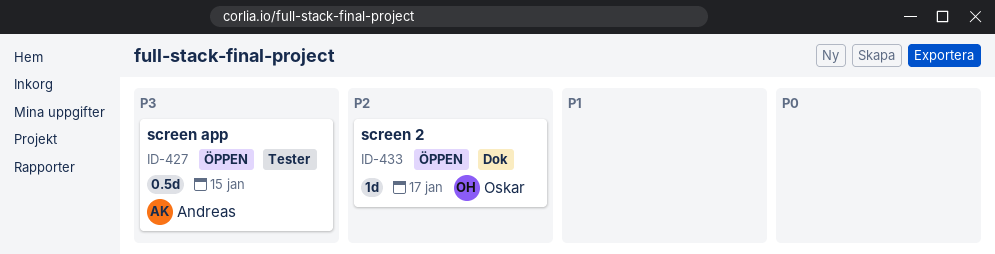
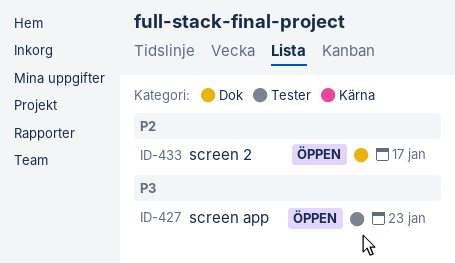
ID-427, due: Jan 15 -> Jan 23

